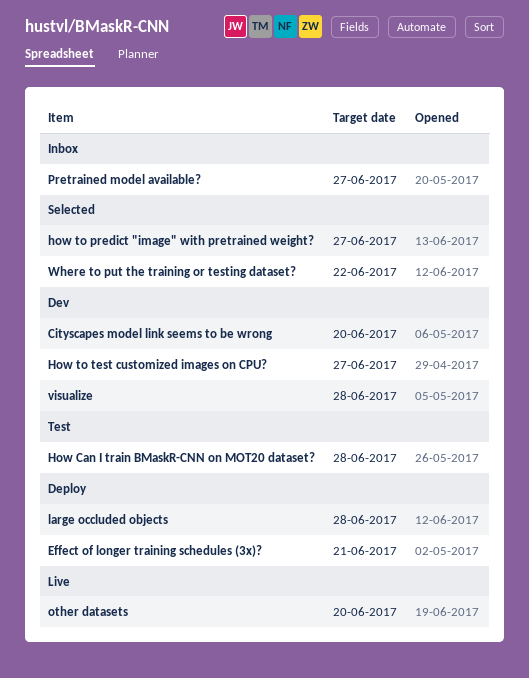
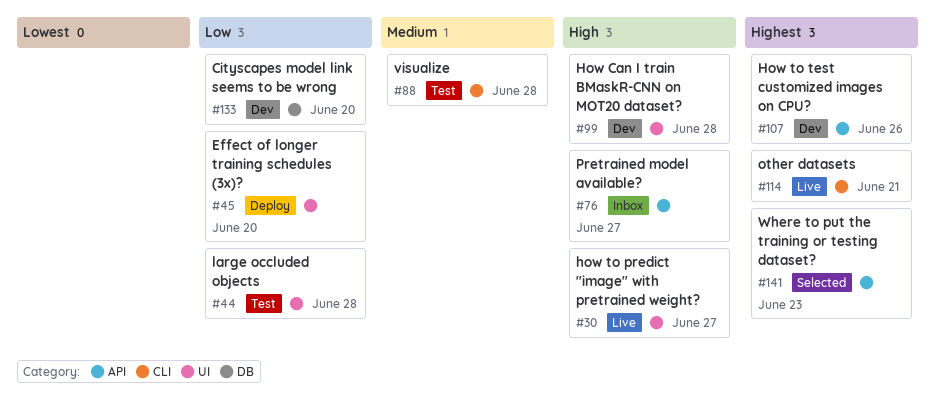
Effect of longer training schedules (3x)?, due: Jun 21 -> Jun 20
How Can I train BMaskR-CNN on MOT20 dataset?, status: Test -> Dev
how to predict "image" with pretrained weight?, status: Selected -> Live
How to test customized images on CPU?, due: Jun 27 -> Jun 26
large occluded objects, status: Deploy -> Test
other datasets, due: Jun 20 -> Jun 21
visualize, status: Dev -> Test
Where to put the training or testing dataset?, due: Jun 22 -> Jun 23

